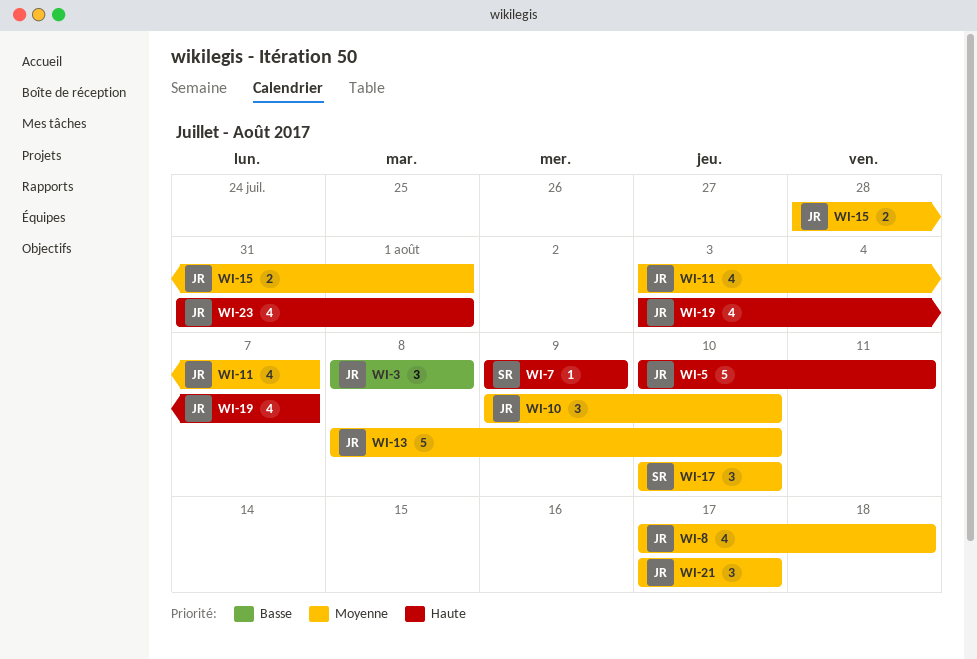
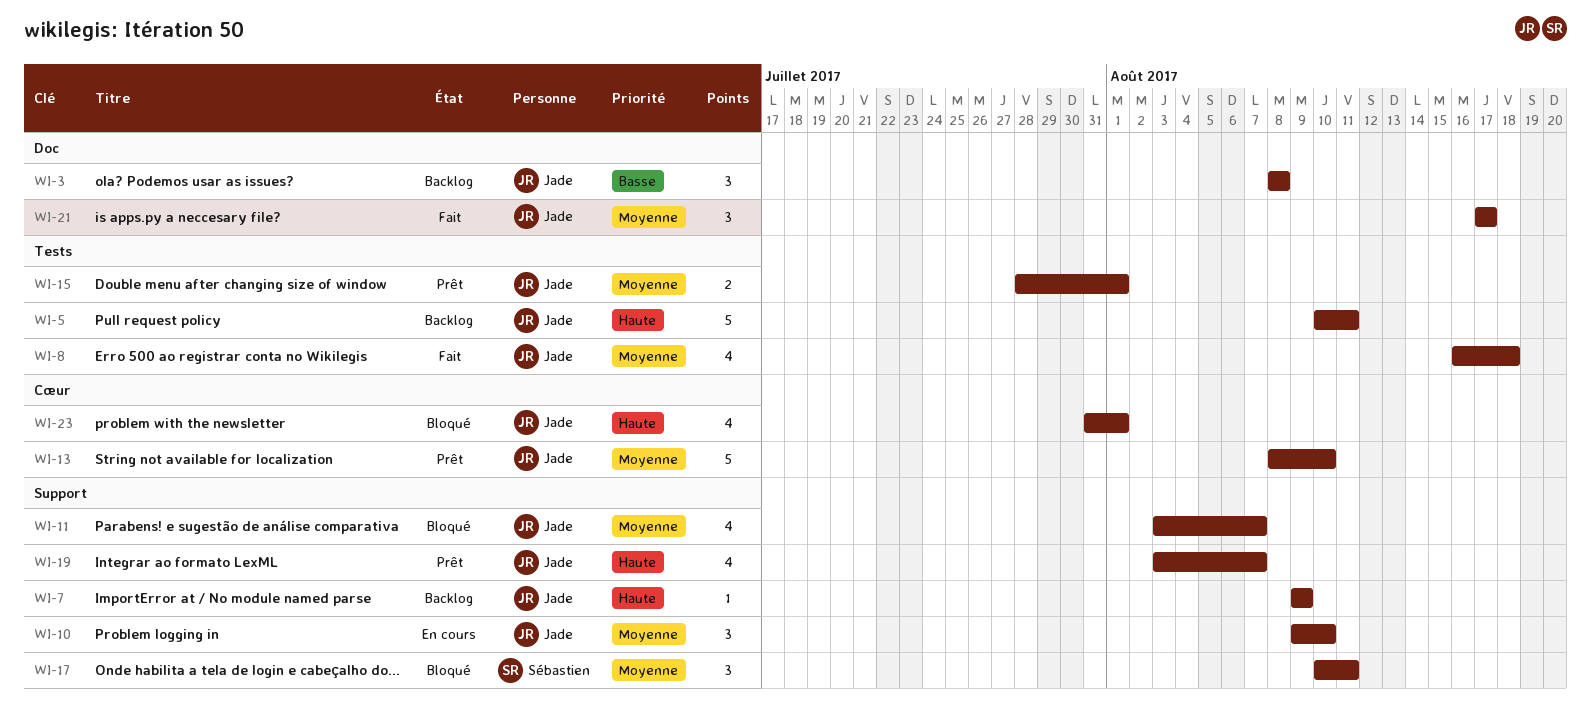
WI-7, owner: Sébastien -> Jade
WI-8, start: Aug 17 -> Aug 16
WI-17, due: Aug 10 -> Aug 11

